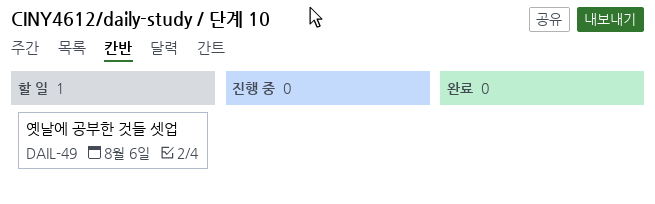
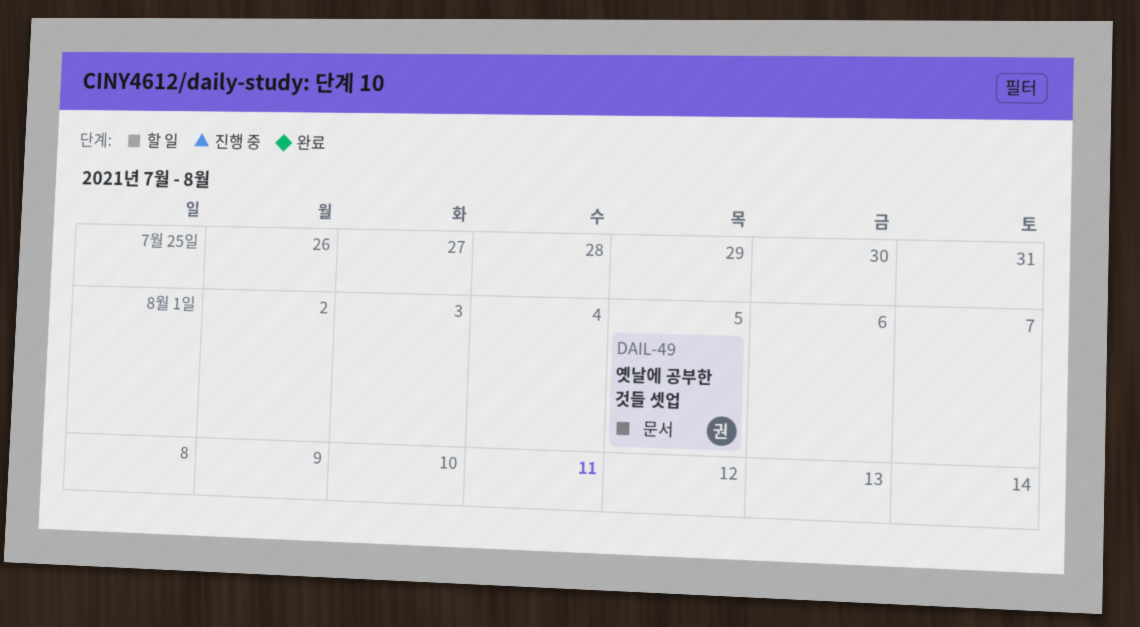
DAIL-49, due: Aug 6 -> Aug 5

